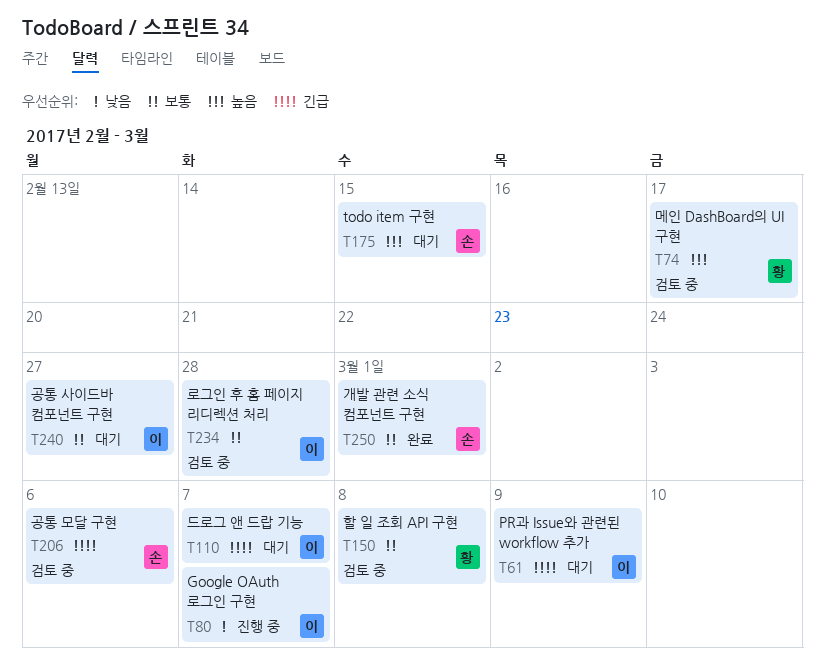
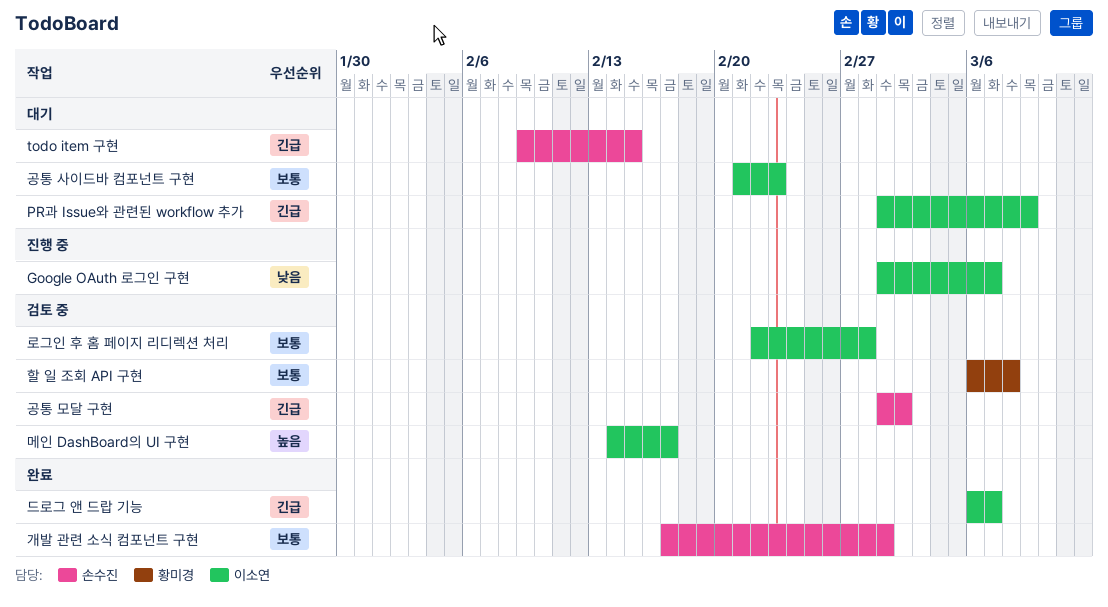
todo item 구현, priority: 높음 -> 긴급
공통 모달 구현, due: Mar 6 -> Mar 2
공통 사이드바 컴포넌트 구현, due: Feb 27 -> Feb 23
드로그 앤 드랍 기능, status: 대기 -> 완료
메인 DashBoard의 UI 구현, owner: 황미경 -> 이소연

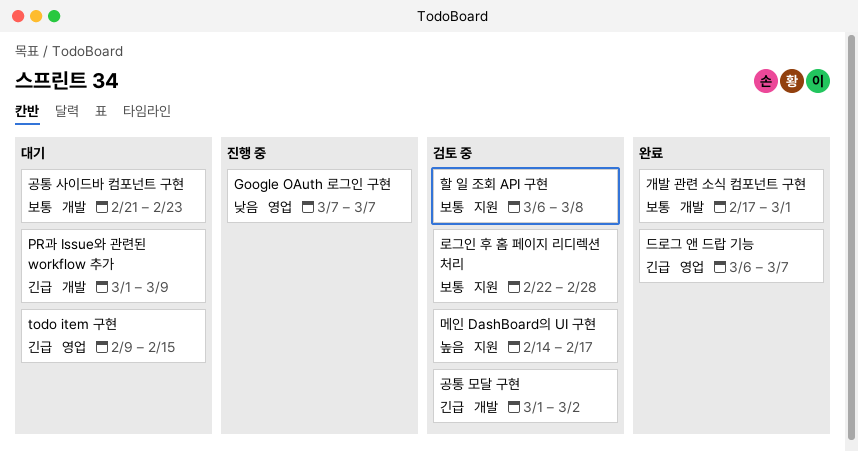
Google OAuth 로그인 구현, start: Mar 1 -> Mar 7

